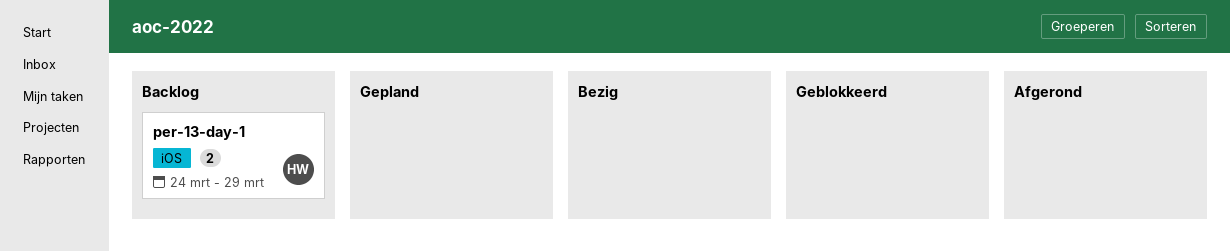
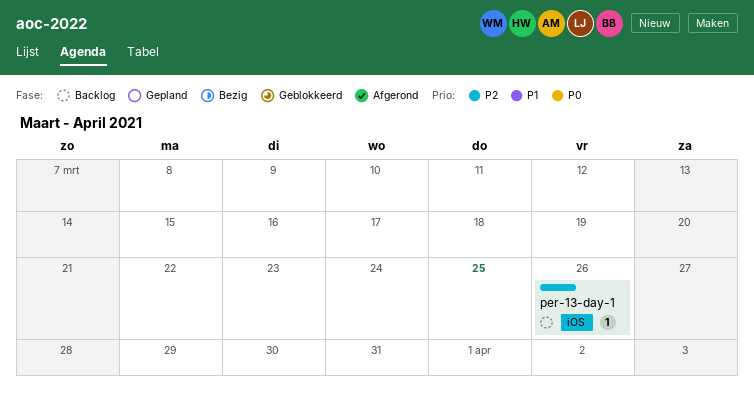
per-13-day-1, estimate: 2 -> 1
per-13-day-1, due: Mar 29 -> Mar 26

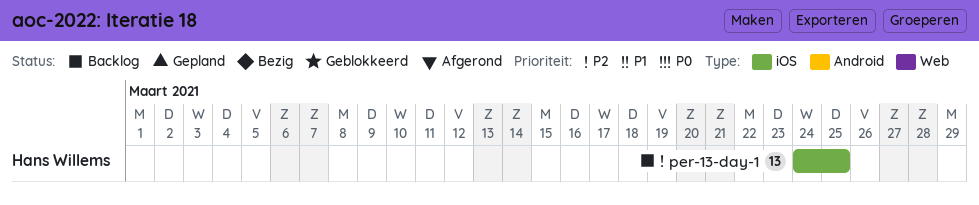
per-13-day-1, estimate: 1 -> 13
per-13-day-1, due: Mar 26 -> Mar 25

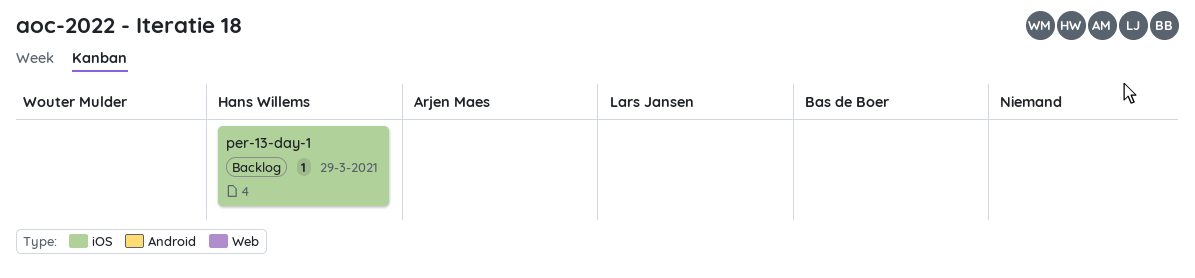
per-13-day-1, estimate: 13 -> 1
per-13-day-1, due: Mar 25 -> Mar 29

